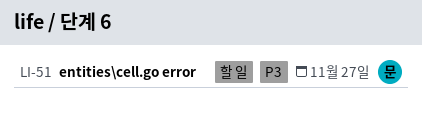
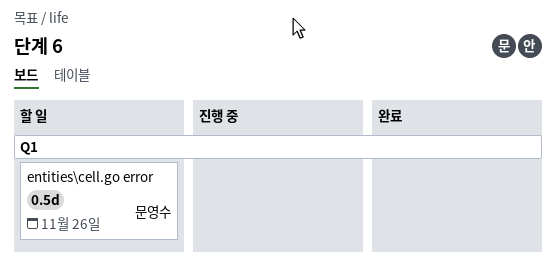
entities\cell.go error, due: Nov 27 -> Nov 26

